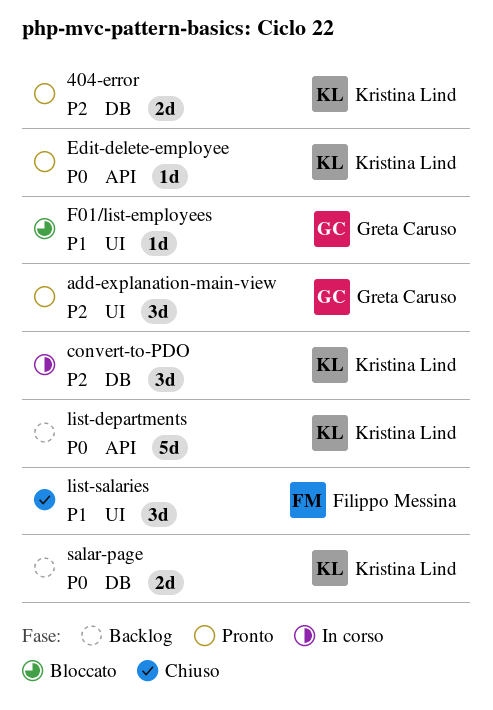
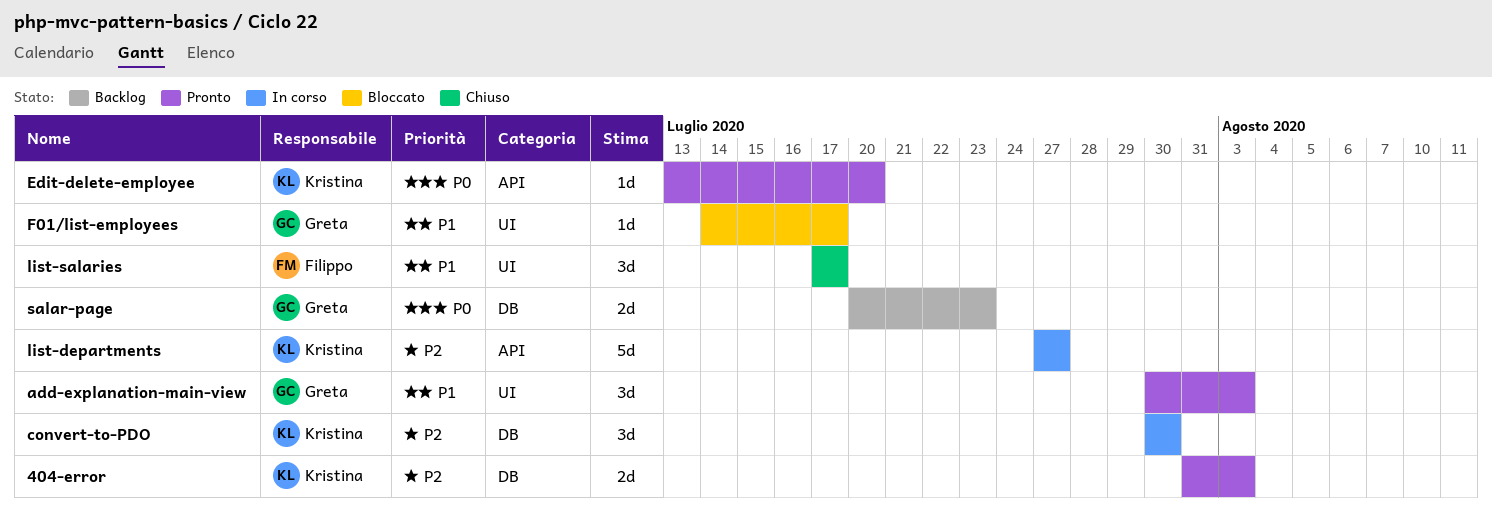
add-explanation-main-view, priority: P2 -> P1
list-departments, status: Backlog -> In corso
list-departments, priority: P0 -> P2
salar-page, owner: Kristina Lind -> Greta Caruso

